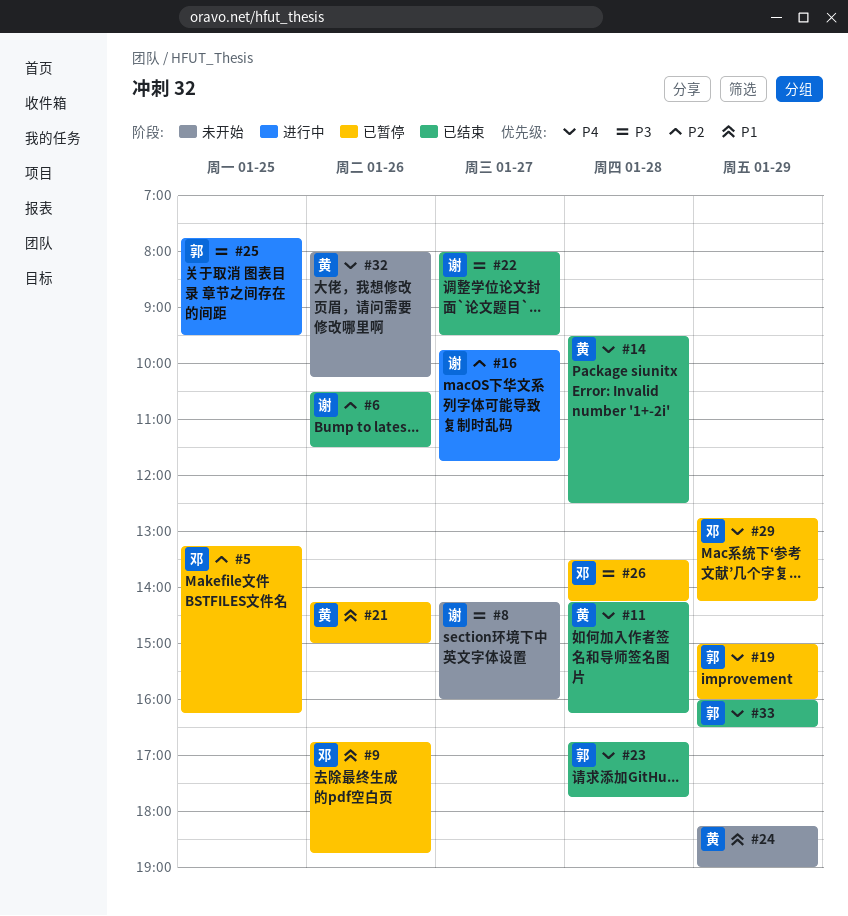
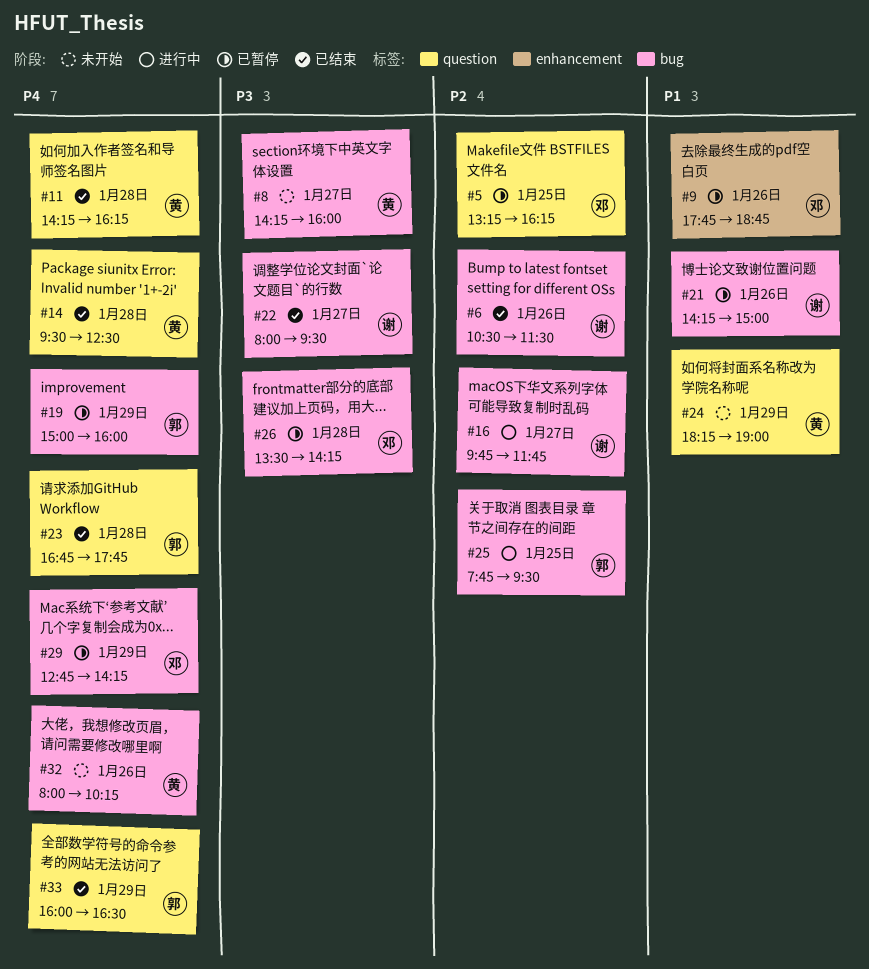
#8, owner: 谢 -> 黄
#9, begins: 16:45 -> 17:45
#21, owner: 黄 -> 谢
#25, priority: P3 -> P2

